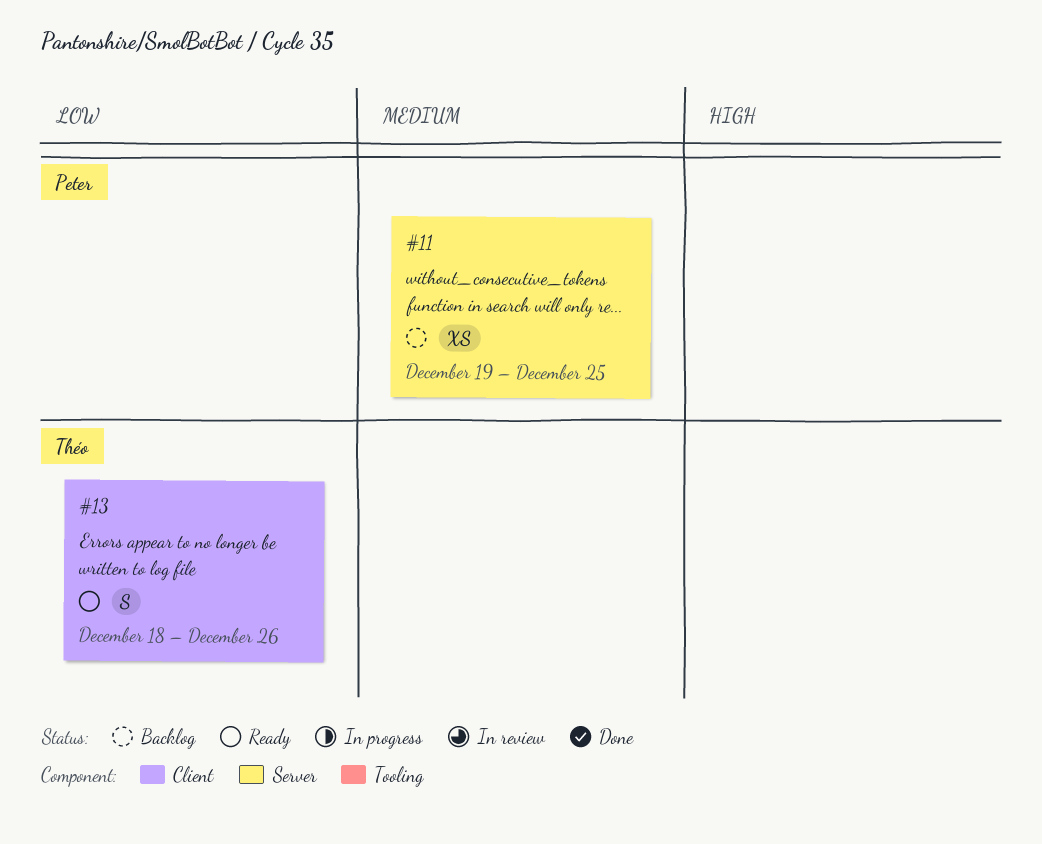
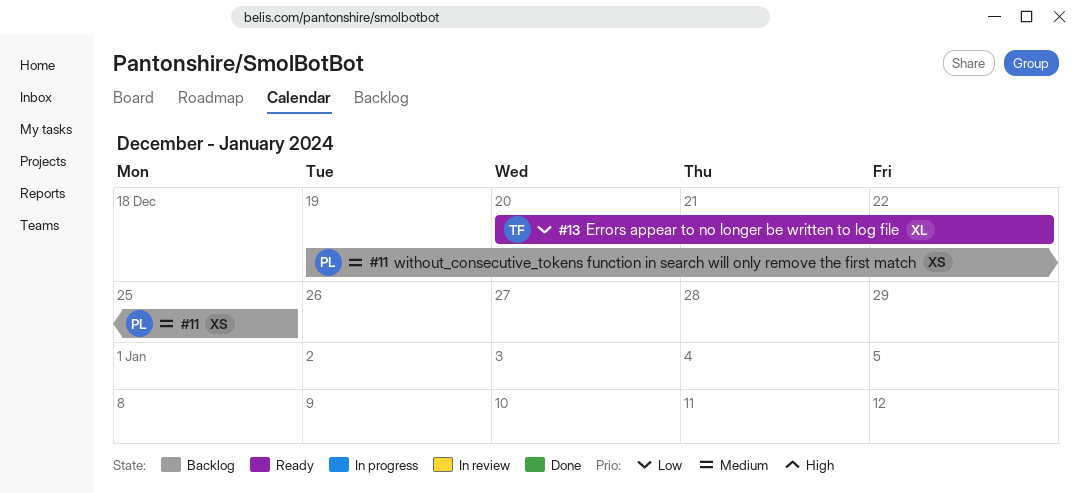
#13, estimate: S -> XL
#13, start: Dec 18 -> Dec 20
#13, due: Dec 26 -> Dec 22

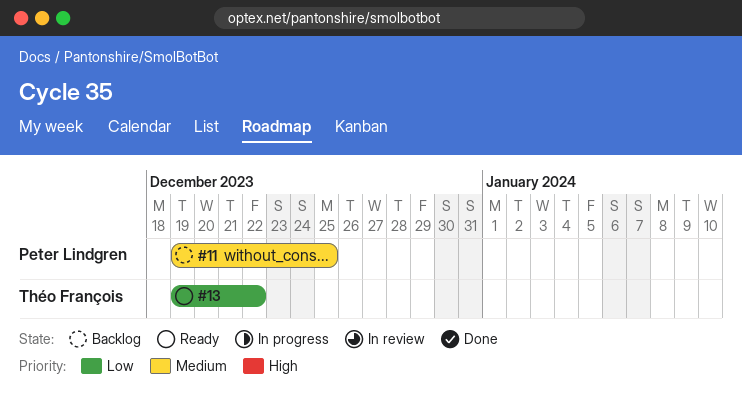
#13, start: Dec 20 -> Dec 19

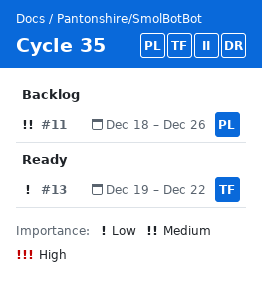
#11, start: Dec 19 -> Dec 18
#11, due: Dec 25 -> Dec 26

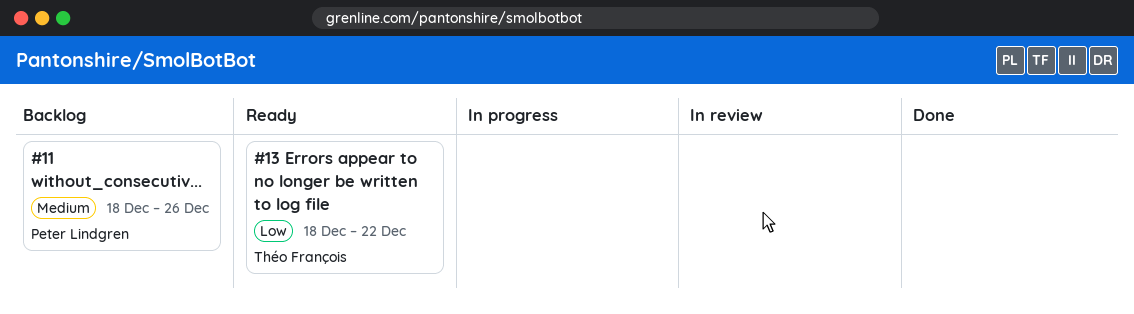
#13, start: Dec 19 -> Dec 18

